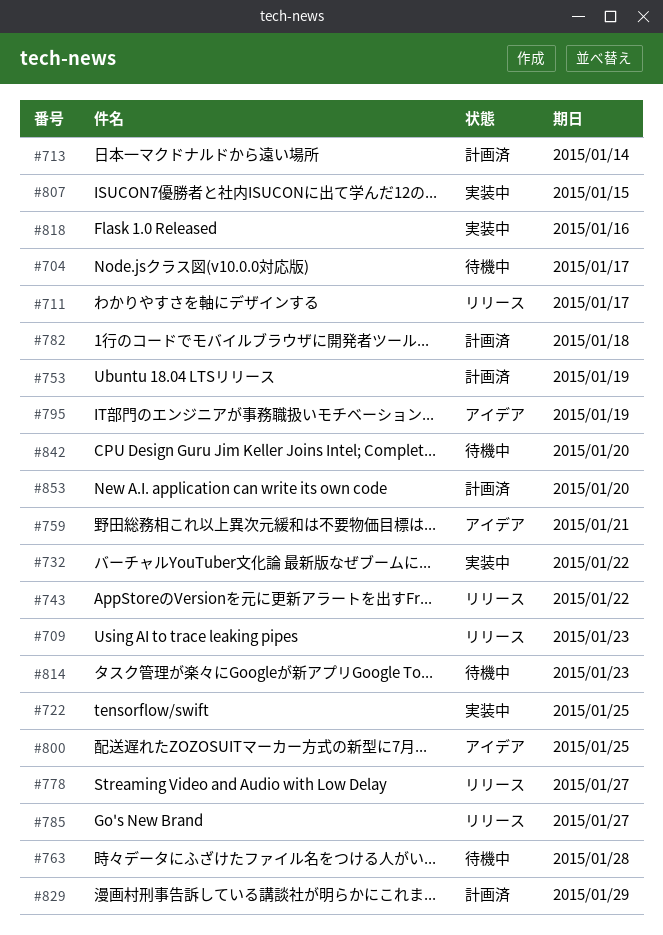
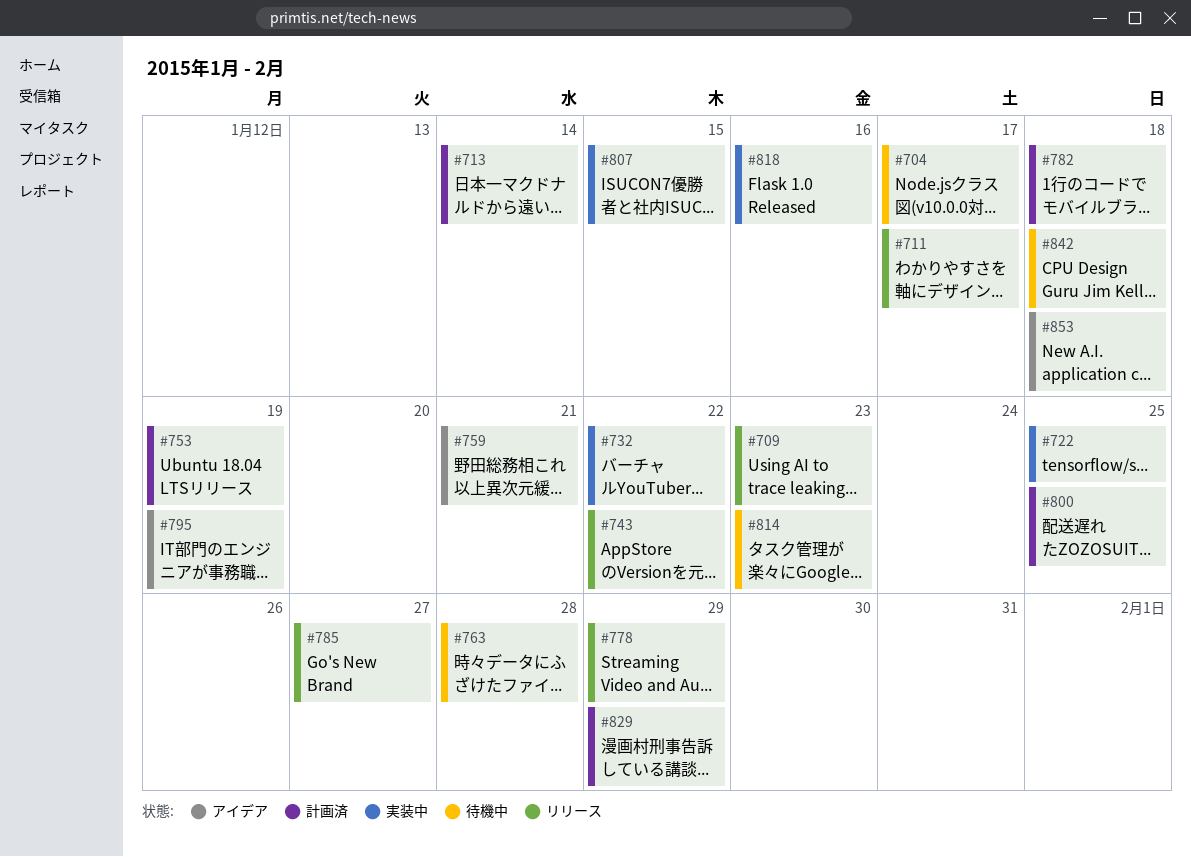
#778, due: Jan 27 -> Jan 29
#800, status: アイデア -> 計画済
#842, due: Jan 20 -> Jan 18
#853, status: 計画済 -> アイデア
#853, due: Jan 20 -> Jan 18

